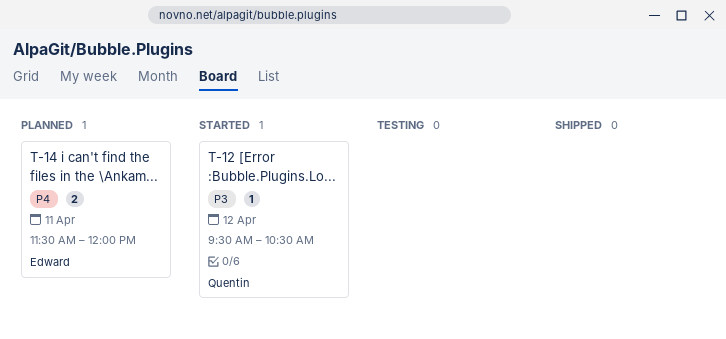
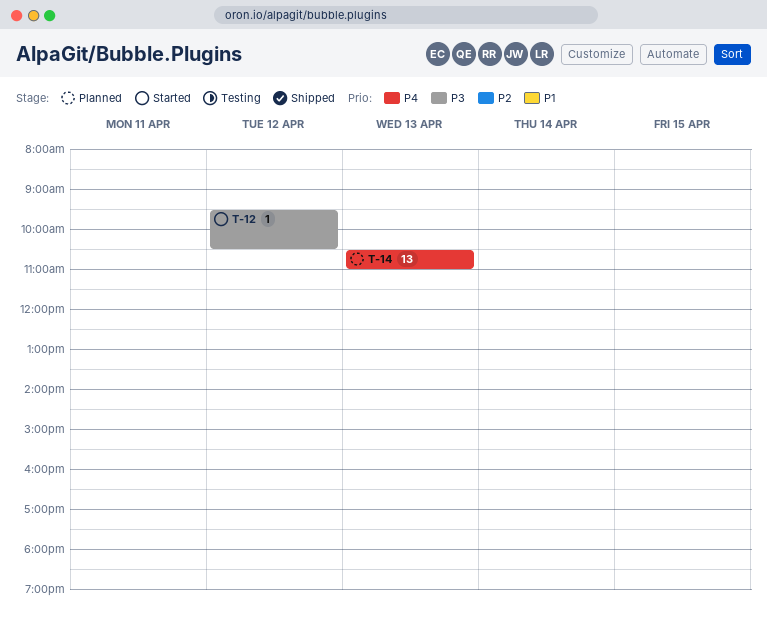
T-14, estimate: 2 -> 13
T-14, day: Apr 11 -> Apr 13
T-14, begins: 11:30 -> 10:30
T-14, ends: 12:00 -> 11:00

